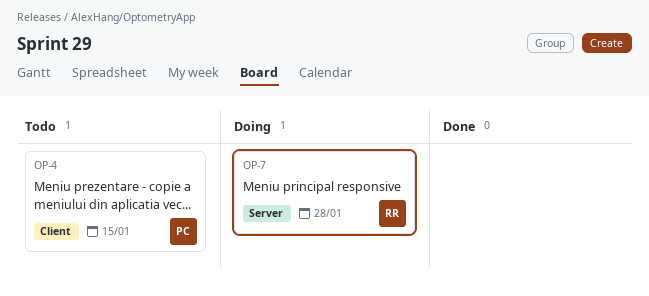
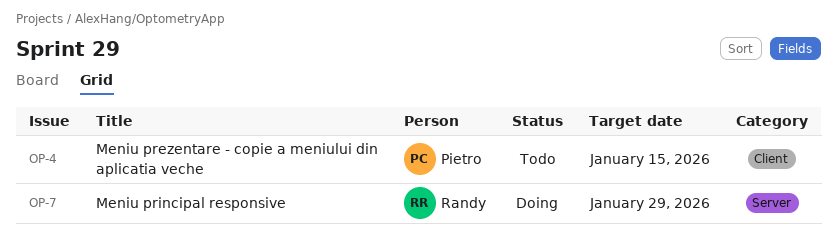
OP-7, due: Jan 28 -> Jan 29

